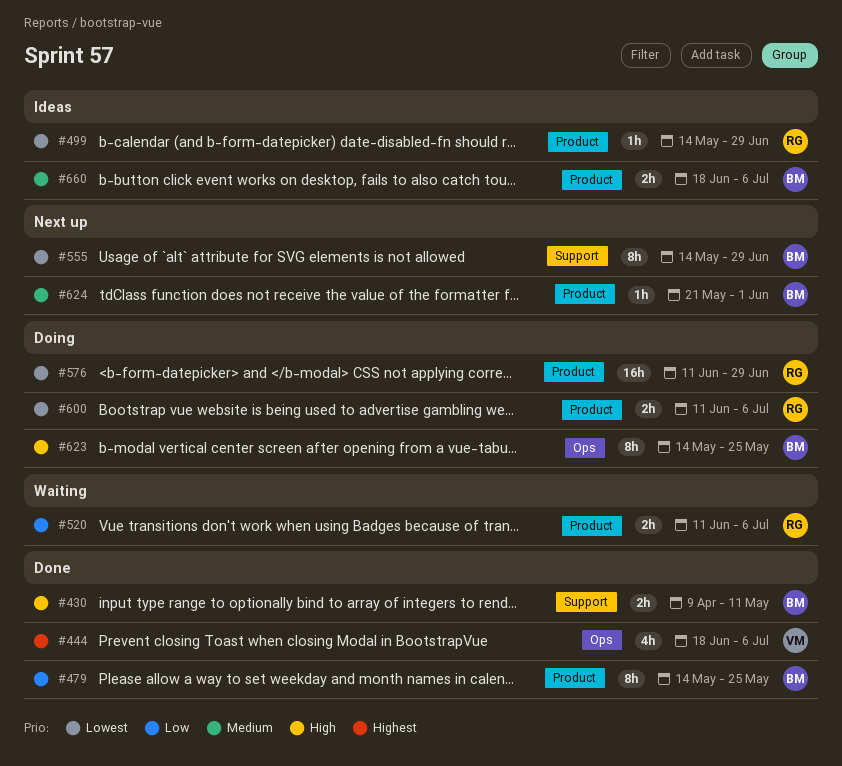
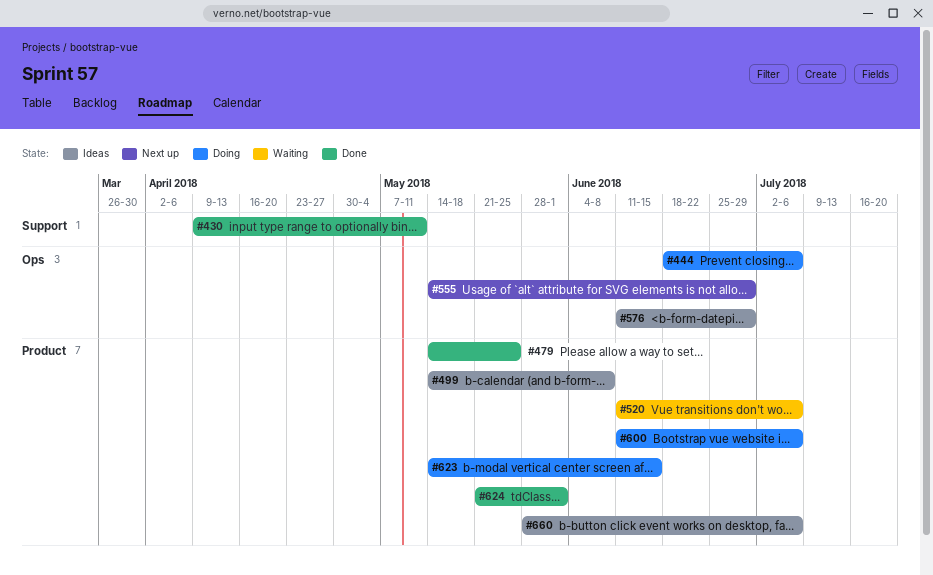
#444, status: Done -> Doing
#499, due: Jun 29 -> Jun 8
#555, label: Support -> Ops
#576, status: Doing -> Ideas
#576, label: Product -> Ops
#623, label: Ops -> Product
#623, due: May 25 -> Jun 15
#624, status: Next up -> Done
#660, start: Jun 18 -> May 28

